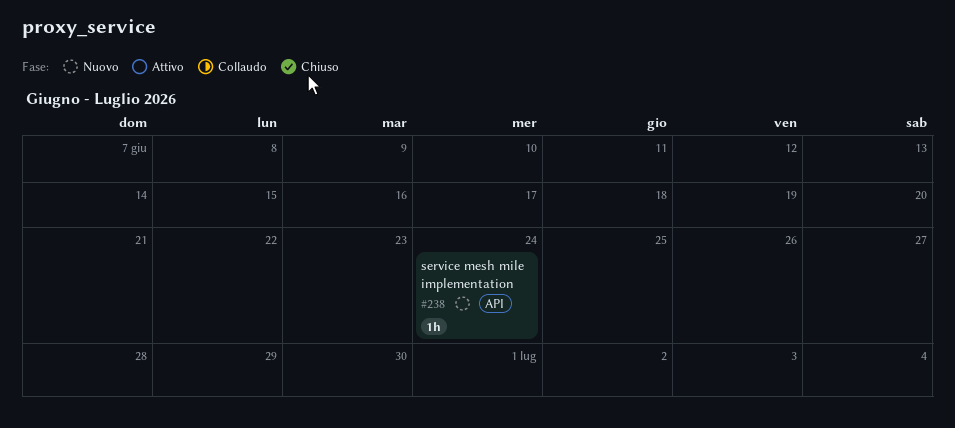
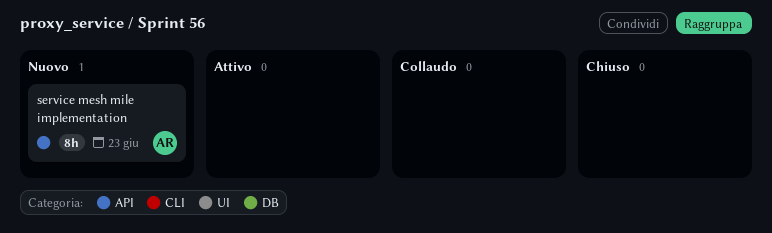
service mesh mile implementation, estimate: 1h -> 8h
service mesh mile implementation, due: Jun 24 -> Jun 23

